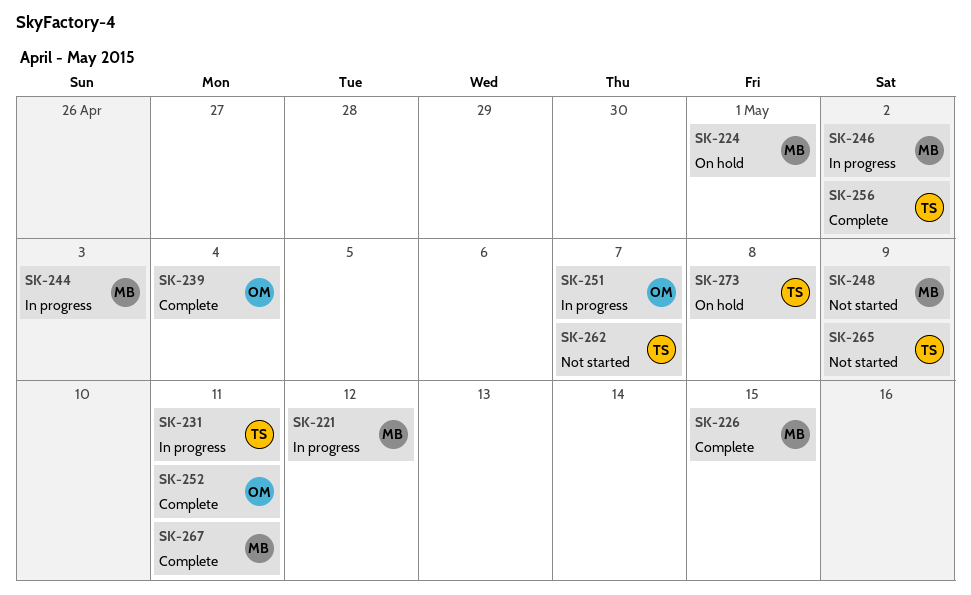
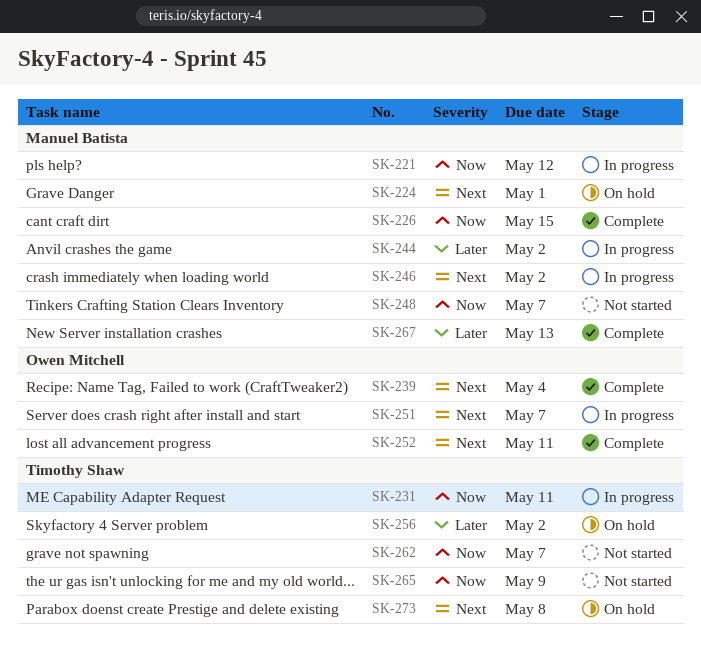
SK-244, due: May 3 -> May 2
SK-248, due: May 9 -> May 7
SK-256, status: Complete -> On hold
SK-267, due: May 11 -> May 13

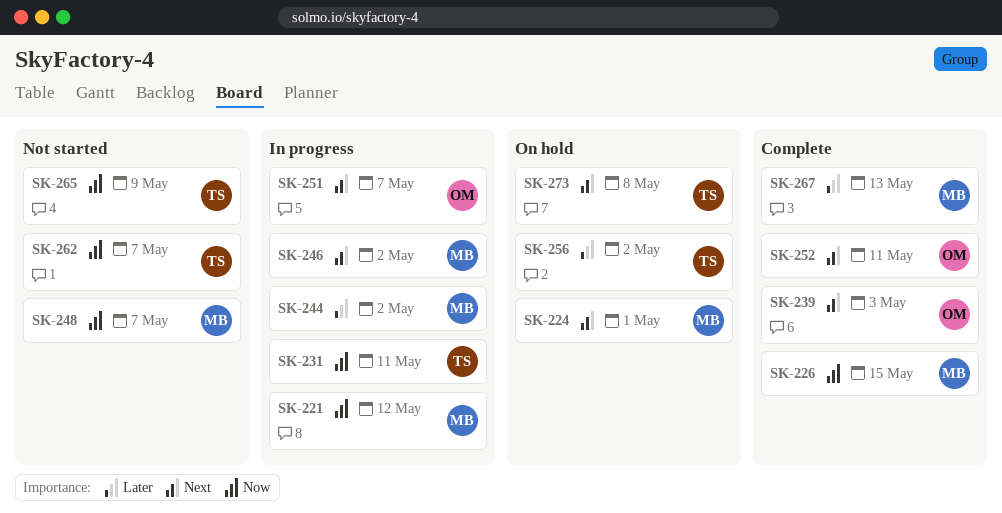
SK-239, due: May 4 -> May 3

